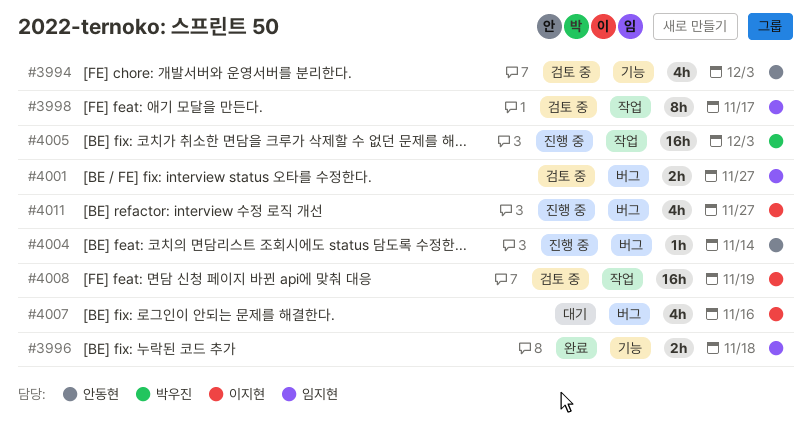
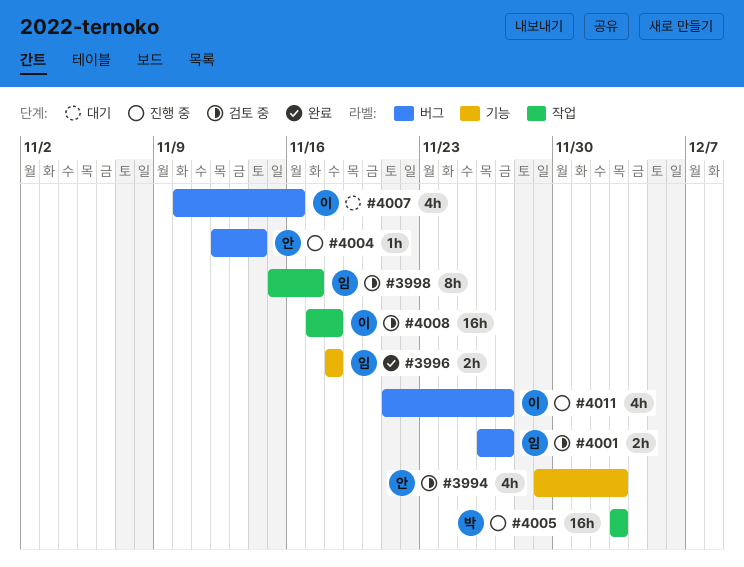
#4008, due: Nov 19 -> Nov 18

